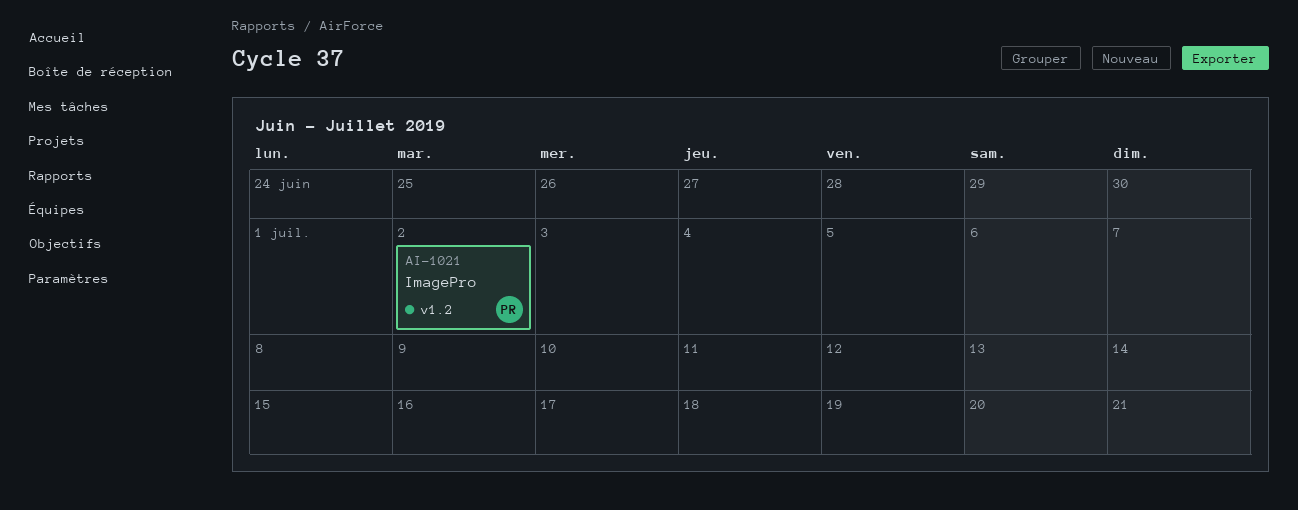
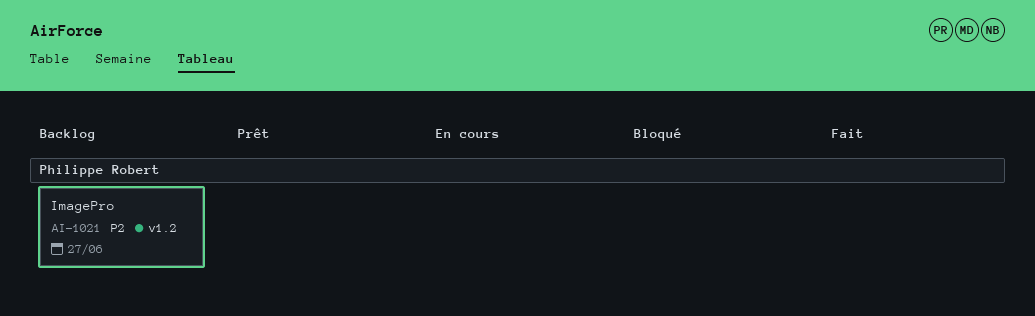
AI-1021, due: Jul 2 -> Jun 27

